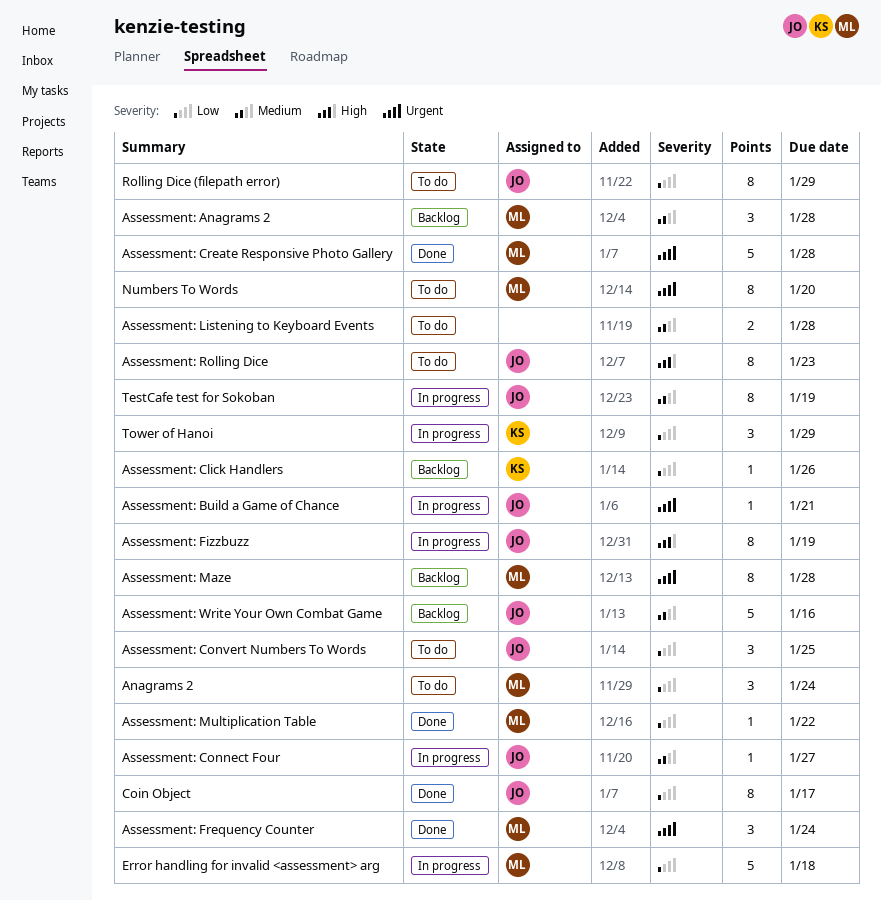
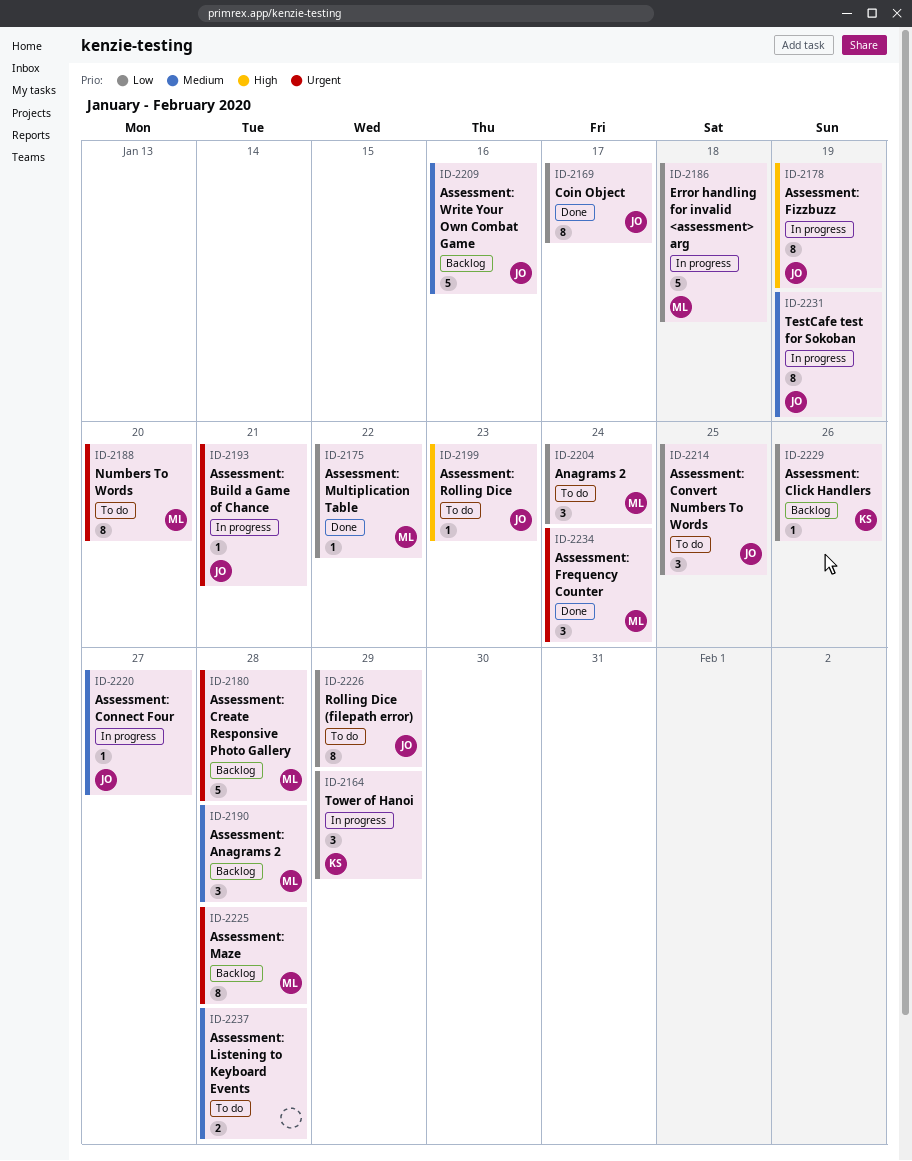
Assessment: Create Responsive Photo Gallery, status: Done -> Backlog
Assessment: Rolling Dice, estimate: 8 -> 1

